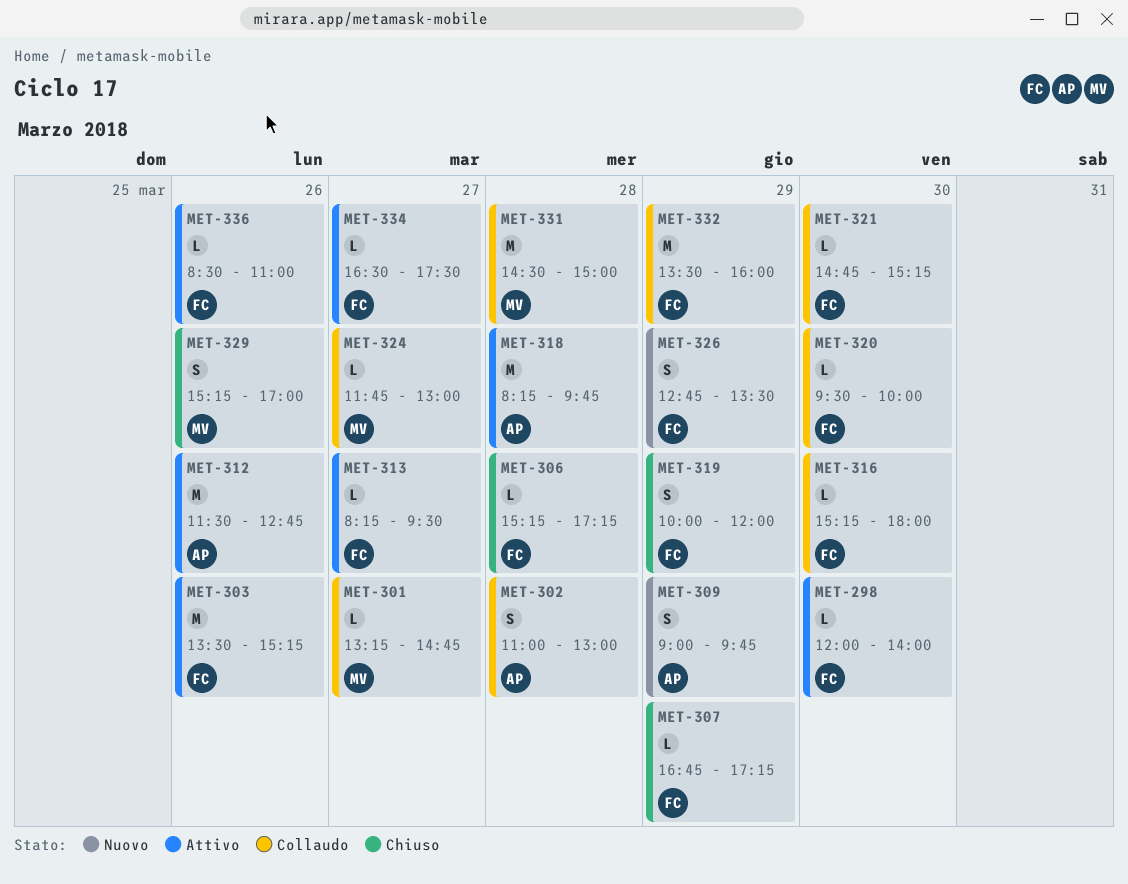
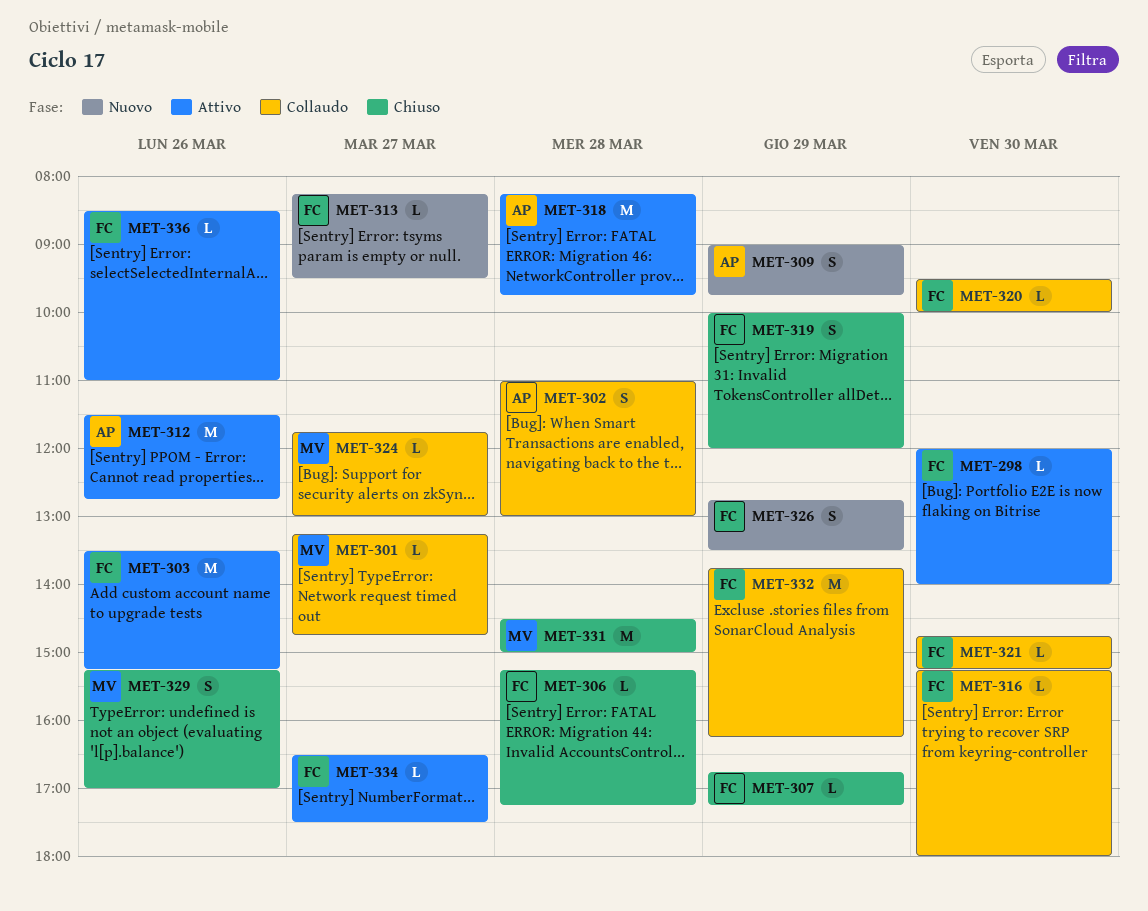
MET-313, status: Attivo -> Nuovo
MET-331, status: Collaudo -> Chiuso
MET-332, begins: 13:30 -> 13:45
MET-332, ends: 16:00 -> 16:15

